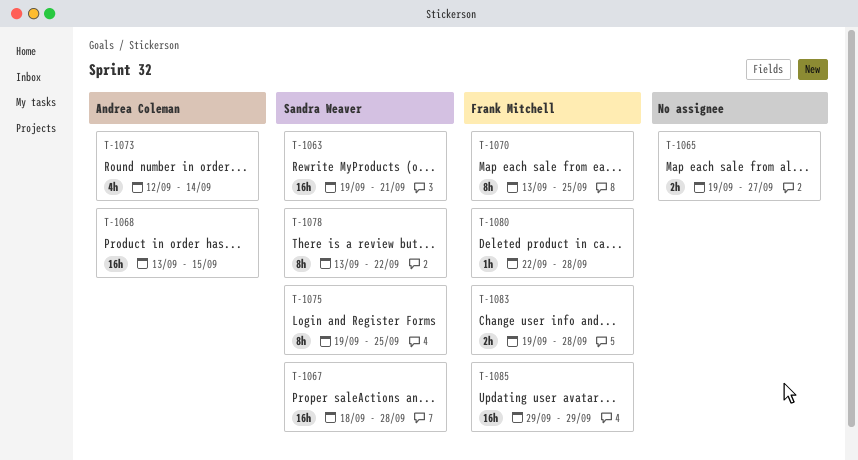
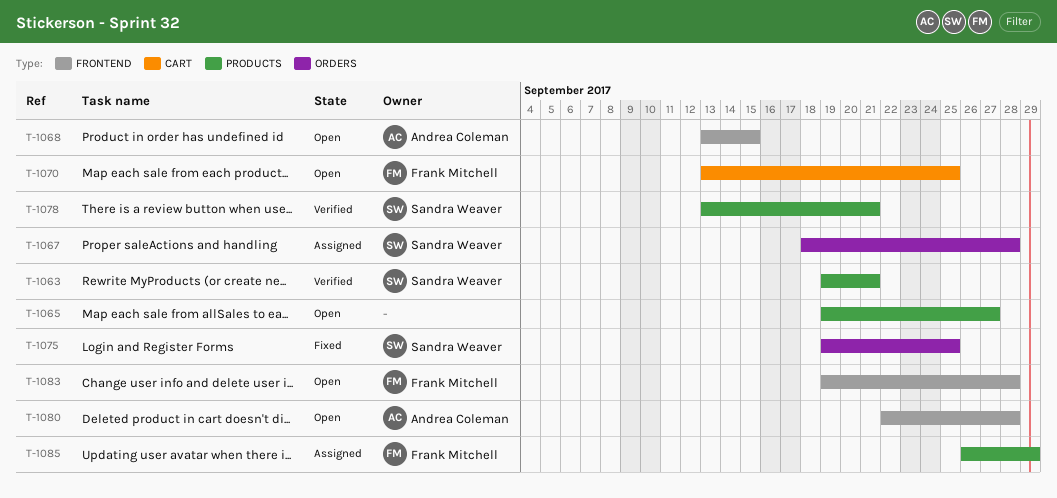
T-1073: present -> none
T-1078, due: Sep 22 -> Sep 21
T-1080, owner: Frank Mitchell -> Andrea Coleman
T-1085, start: Sep 29 -> Sep 26

